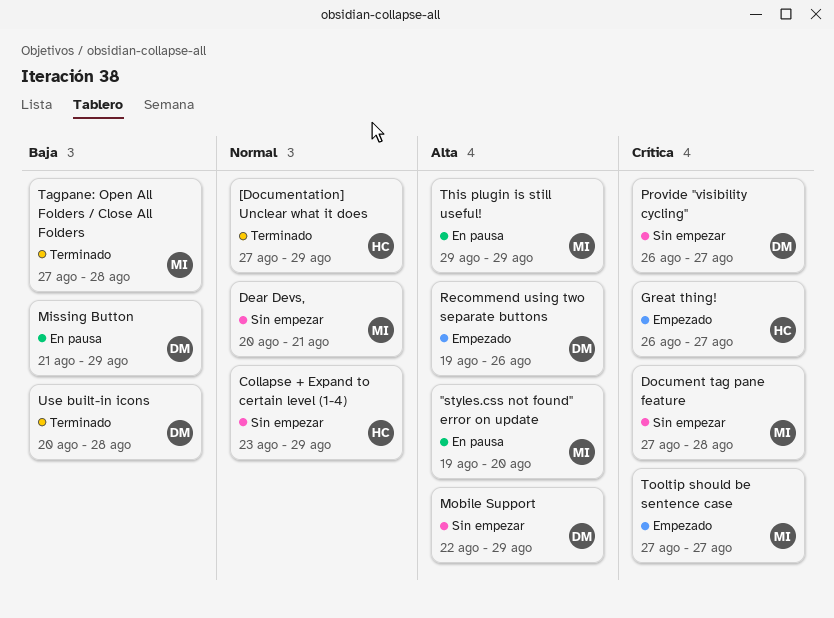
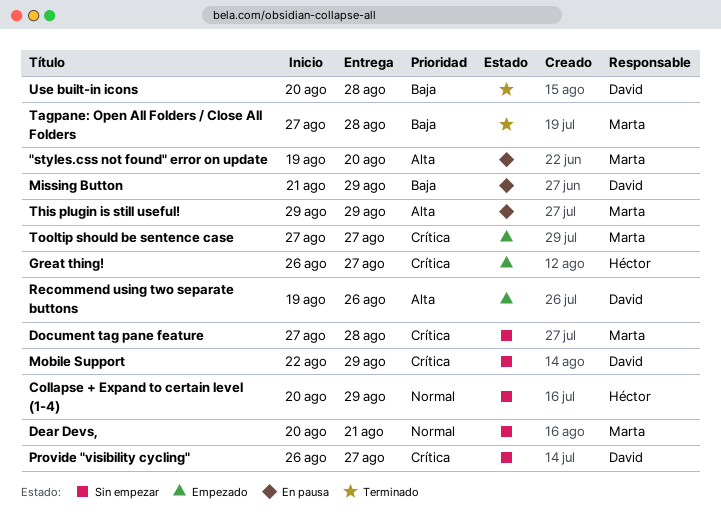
[Documentation] Unclear what it does: present -> none
Collapse + Expand to certain level (1-4), start: Aug 23 -> Aug 20
Mobile Support, priority: Alta -> Crítica

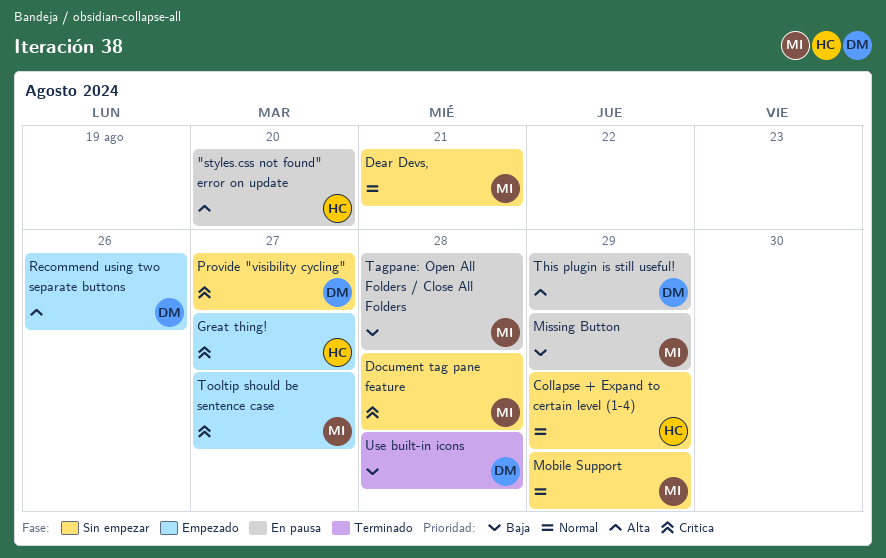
"styles.css not found" error on update, owner: Marta -> Héctor
Missing Button, owner: David -> Marta
Mobile Support, owner: David -> Marta
Mobile Support, priority: Crítica -> Normal
Tagpane: Open All Folders / Close All Folders, status: Terminado -> En pausa
This plugin is still useful!, owner: Marta -> David

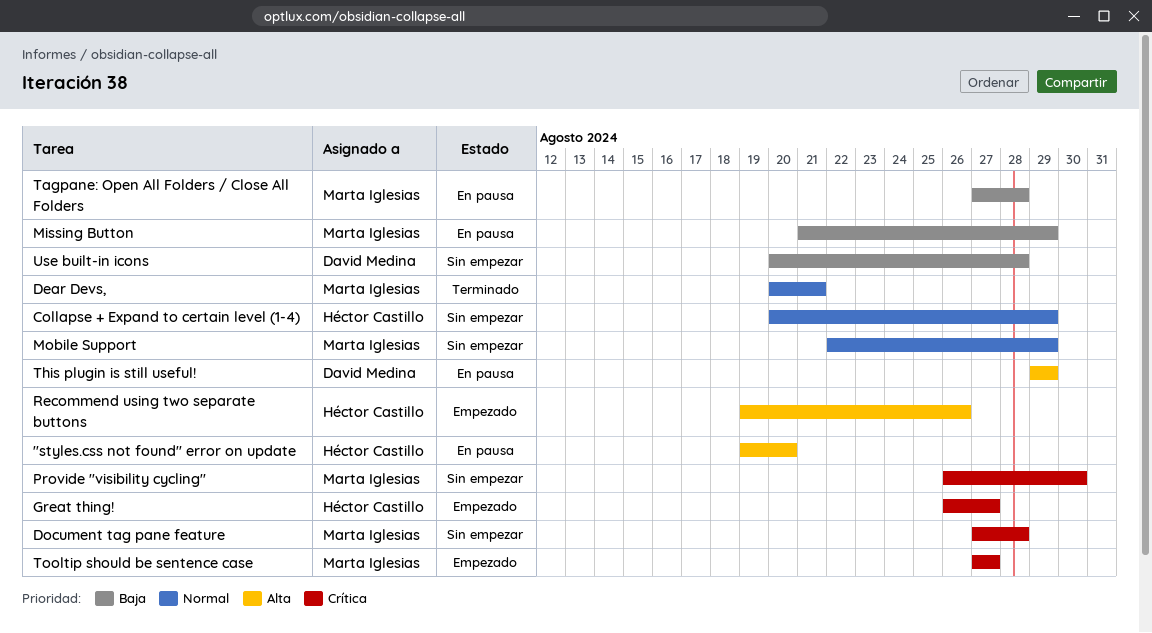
Dear Devs,, status: Sin empezar -> Terminado
Provide "visibility cycling", owner: David Medina -> Marta Iglesias
Provide "visibility cycling", due: Aug 27 -> Aug 30
Recommend using two separate buttons, owner: David Medina -> Héctor Castillo
Use built-in icons, status: Terminado -> Sin empezar

